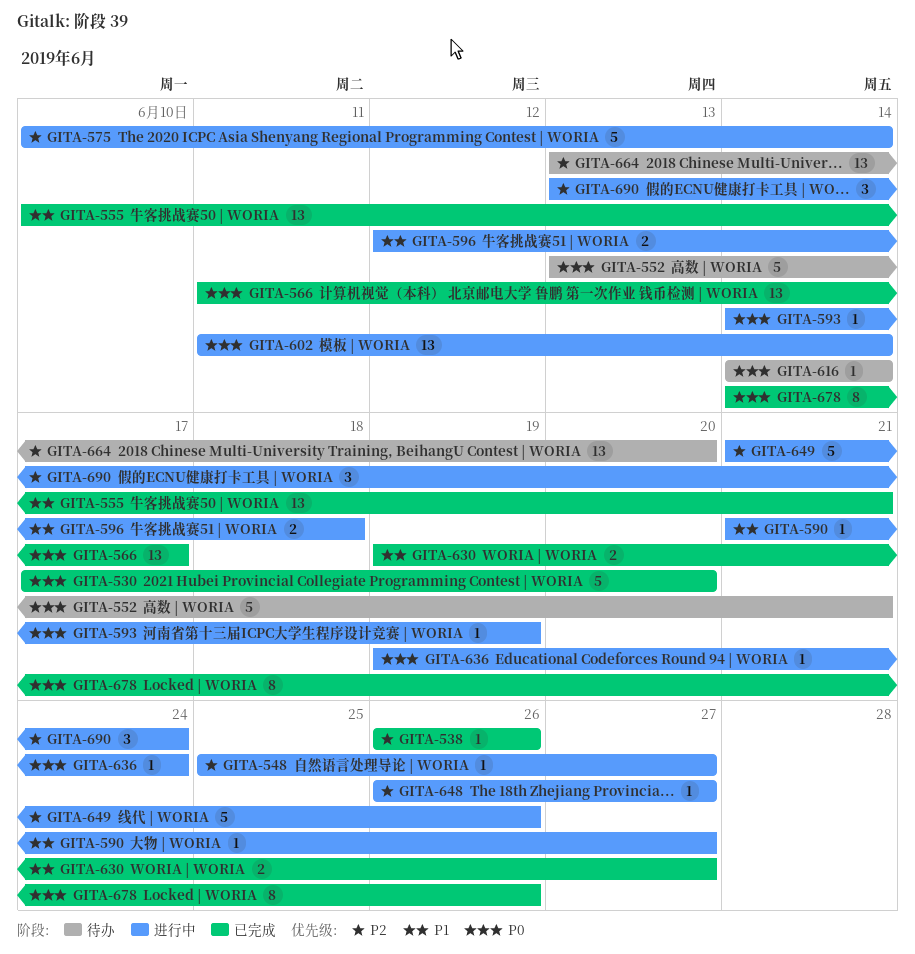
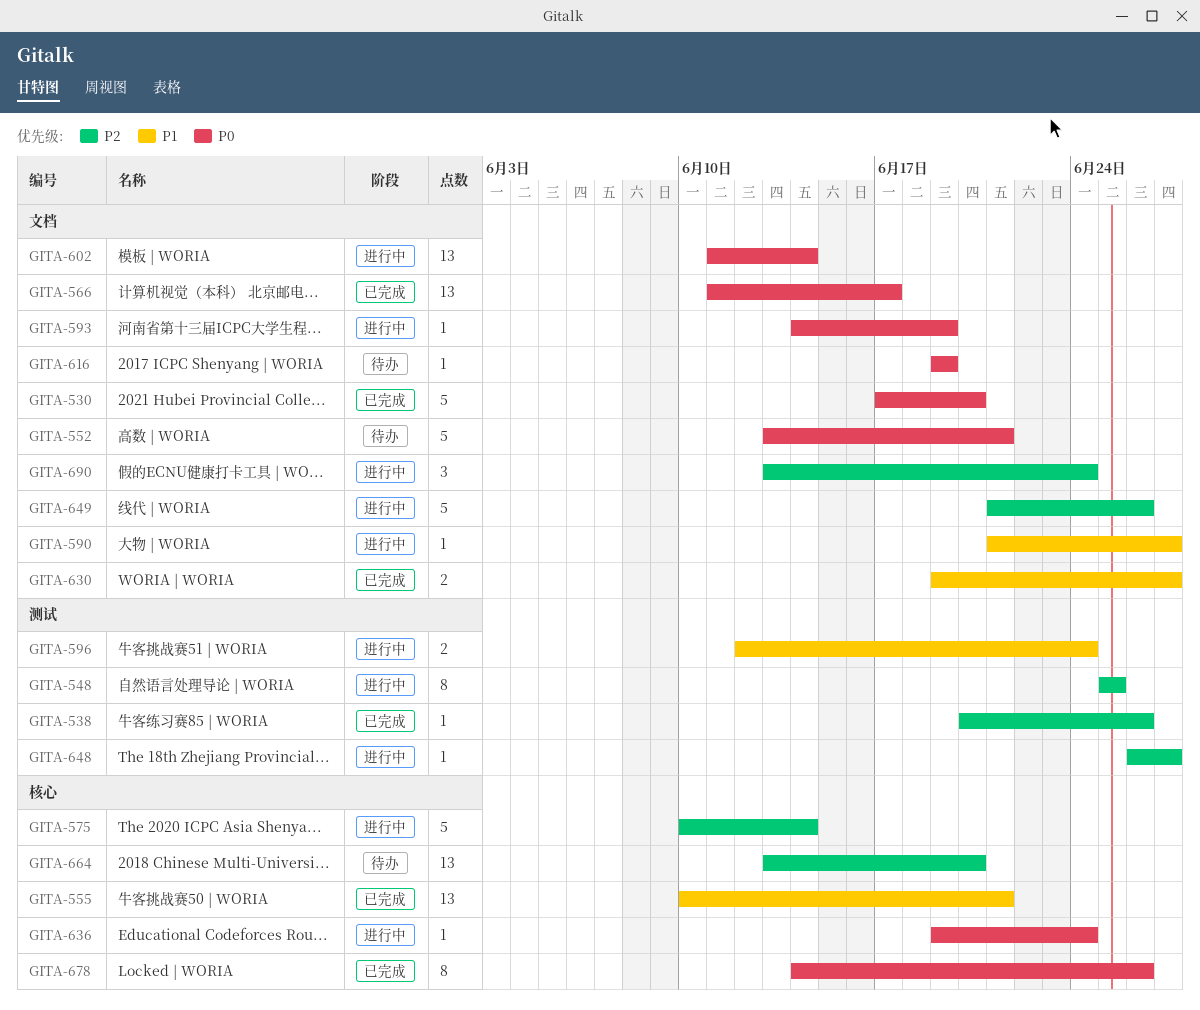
GITA-538, start: Jun 26 -> Jun 20
GITA-548, estimate: 1 -> 8
GITA-548, due: Jun 27 -> Jun 25
GITA-596, due: Jun 18 -> Jun 24
GITA-616, start: Jun 14 -> Jun 19
GITA-616, due: Jun 14 -> Jun 19

